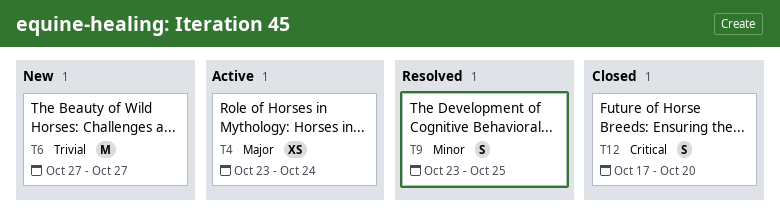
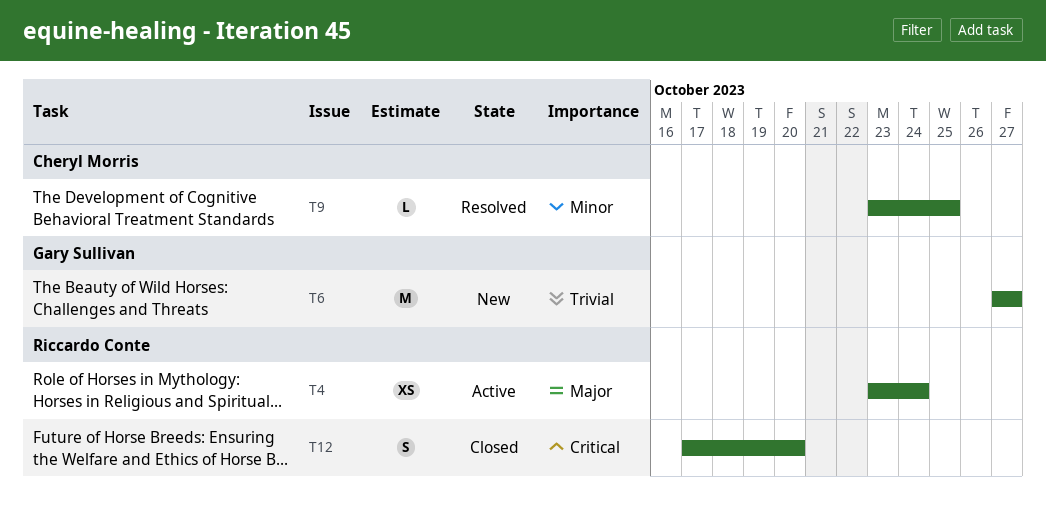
T9, estimate: S -> L

